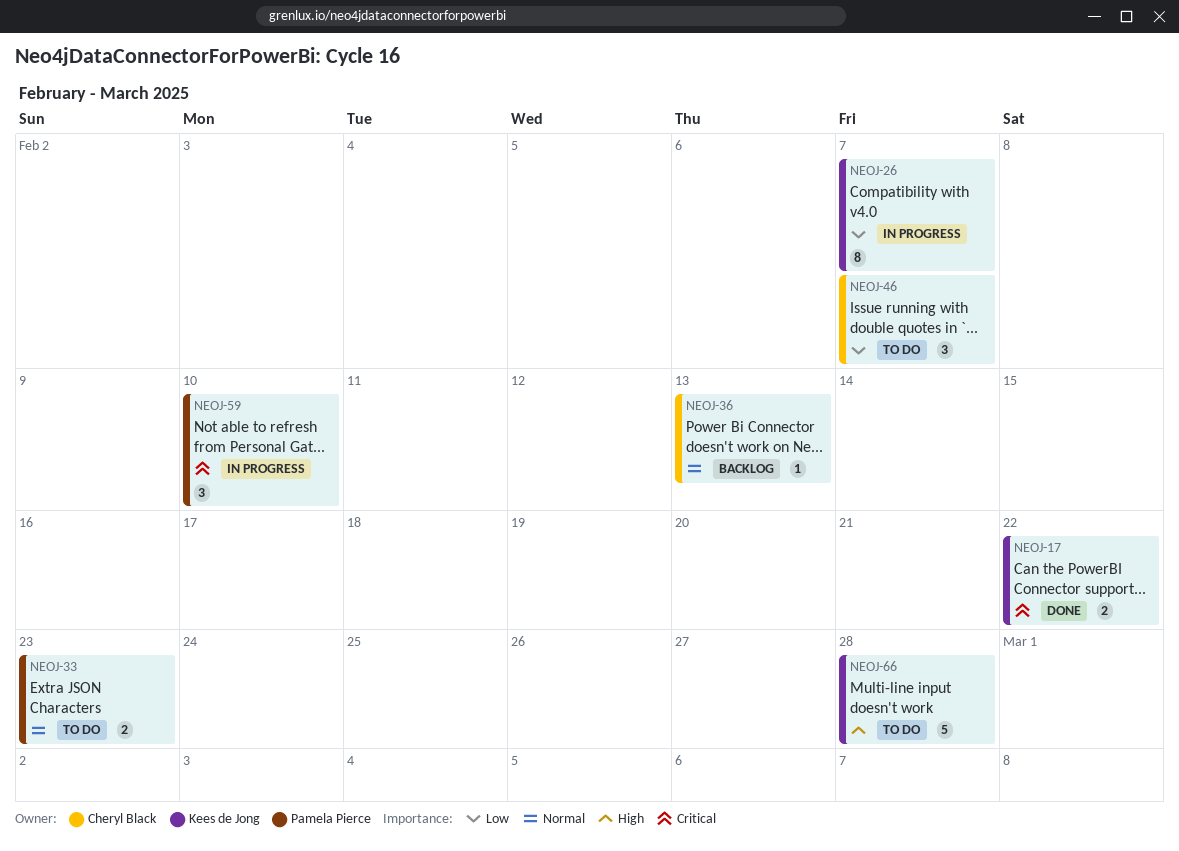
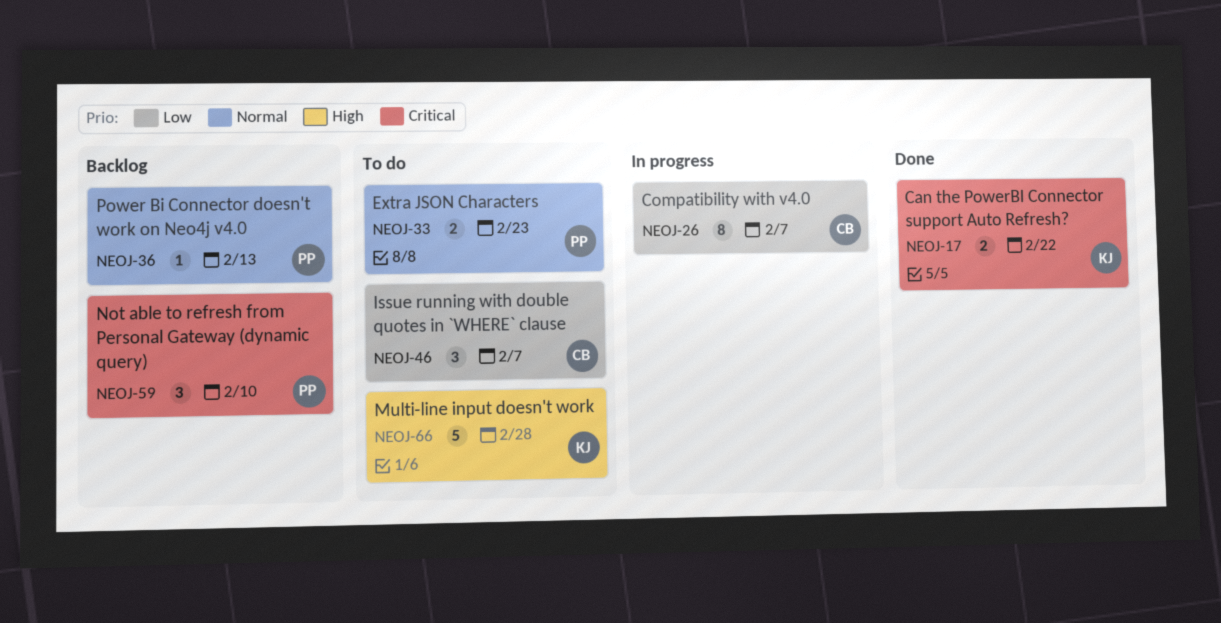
NEOJ-26, owner: Kees de Jong -> Cheryl Black
NEOJ-36, owner: Cheryl Black -> Pamela Pierce
NEOJ-59, status: In progress -> Backlog

